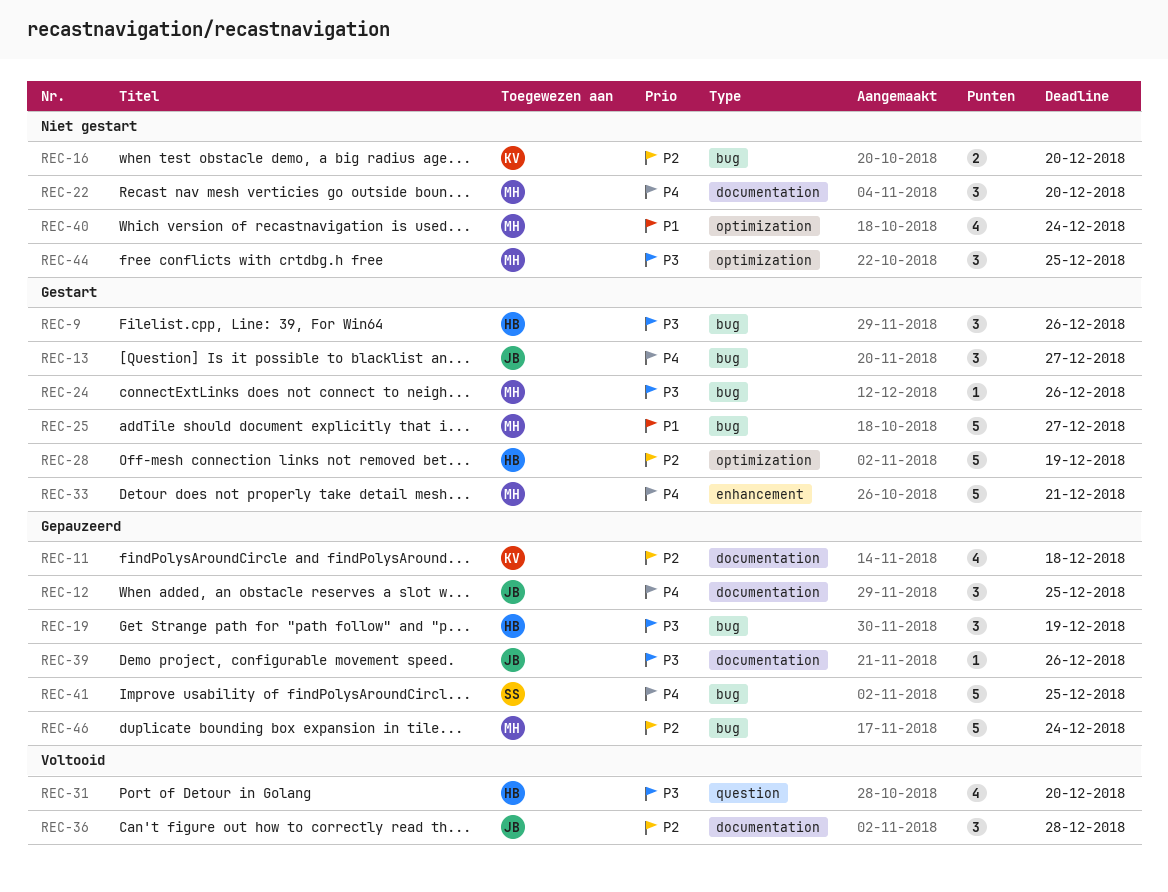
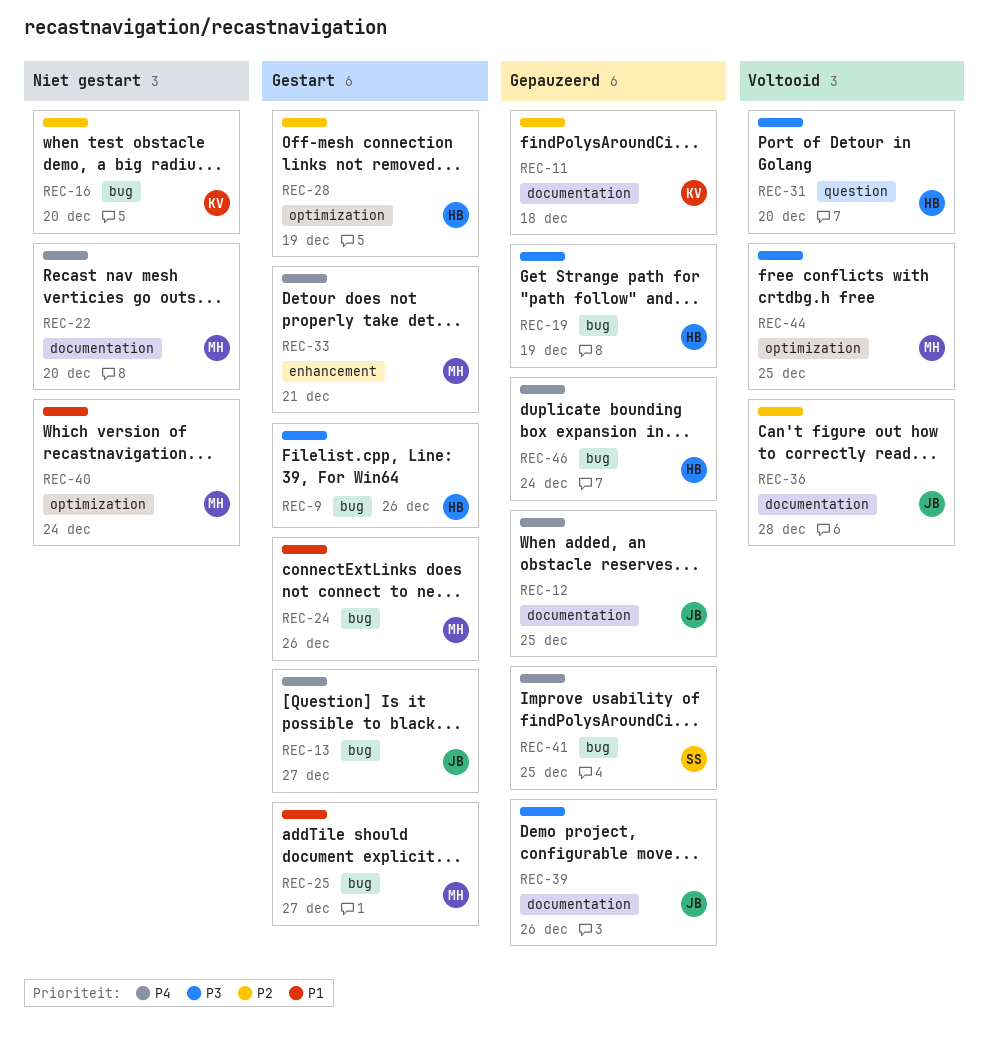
REC-24, priority: P3 -> P1
REC-44, status: Niet gestart -> Voltooid
REC-46, owner: MH -> HB
REC-46, priority: P2 -> P4

